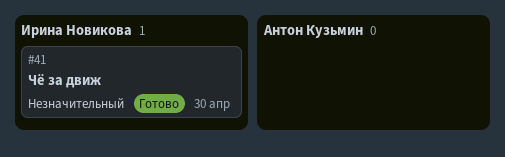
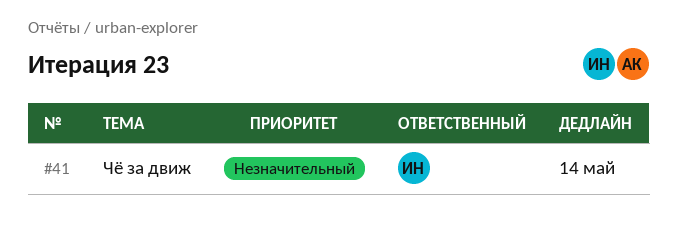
#41, due: Apr 30 -> May 14

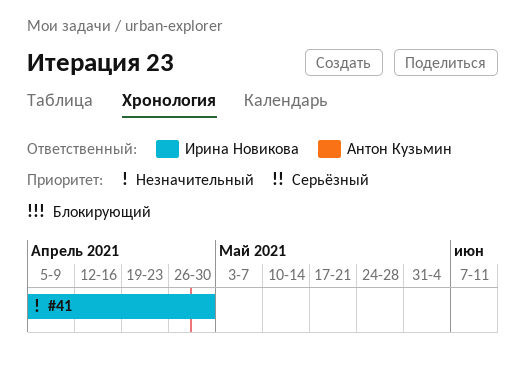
#41, due: May 14 -> Apr 30

